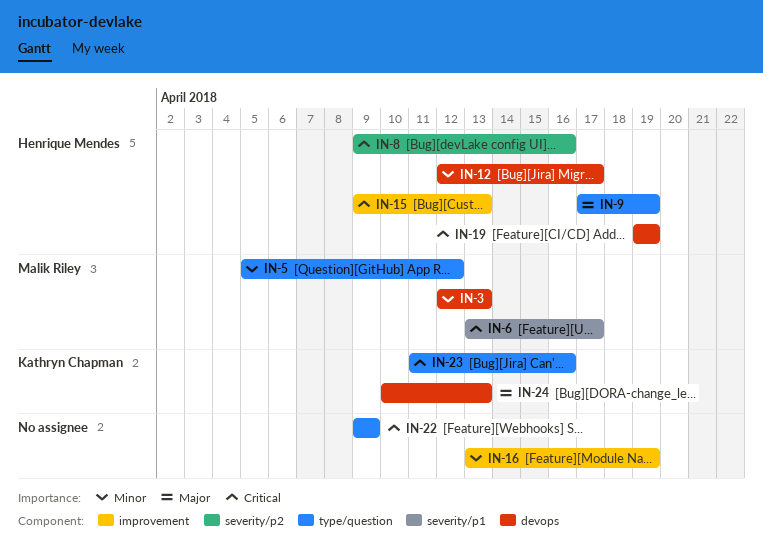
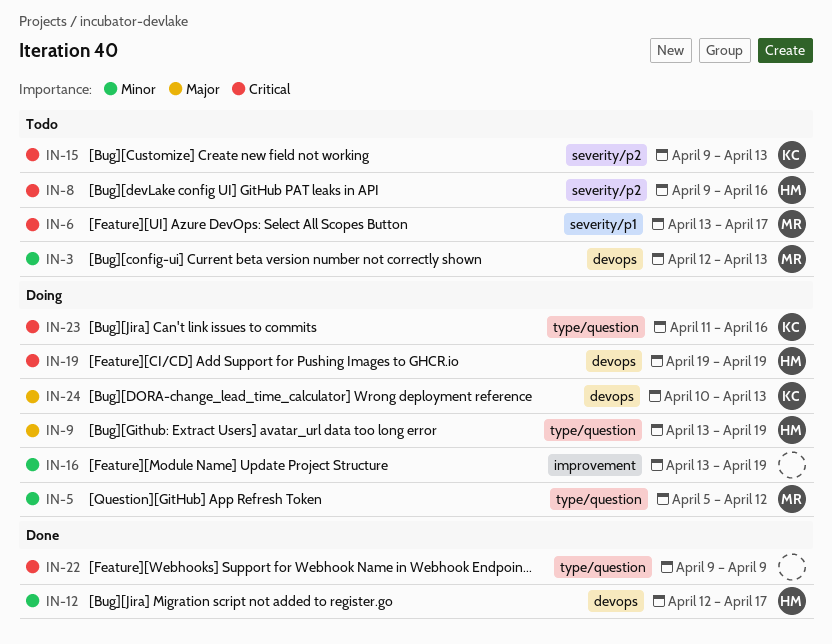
IN-9, start: Apr 17 -> Apr 13
IN-15, owner: Henrique Mendes -> Kathryn Chapman
IN-15, label: improvement -> severity/p2

